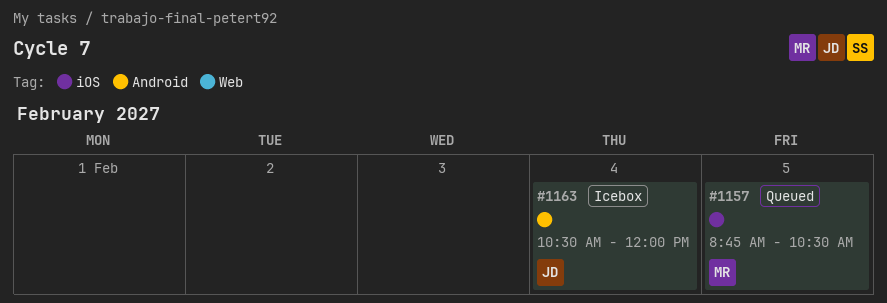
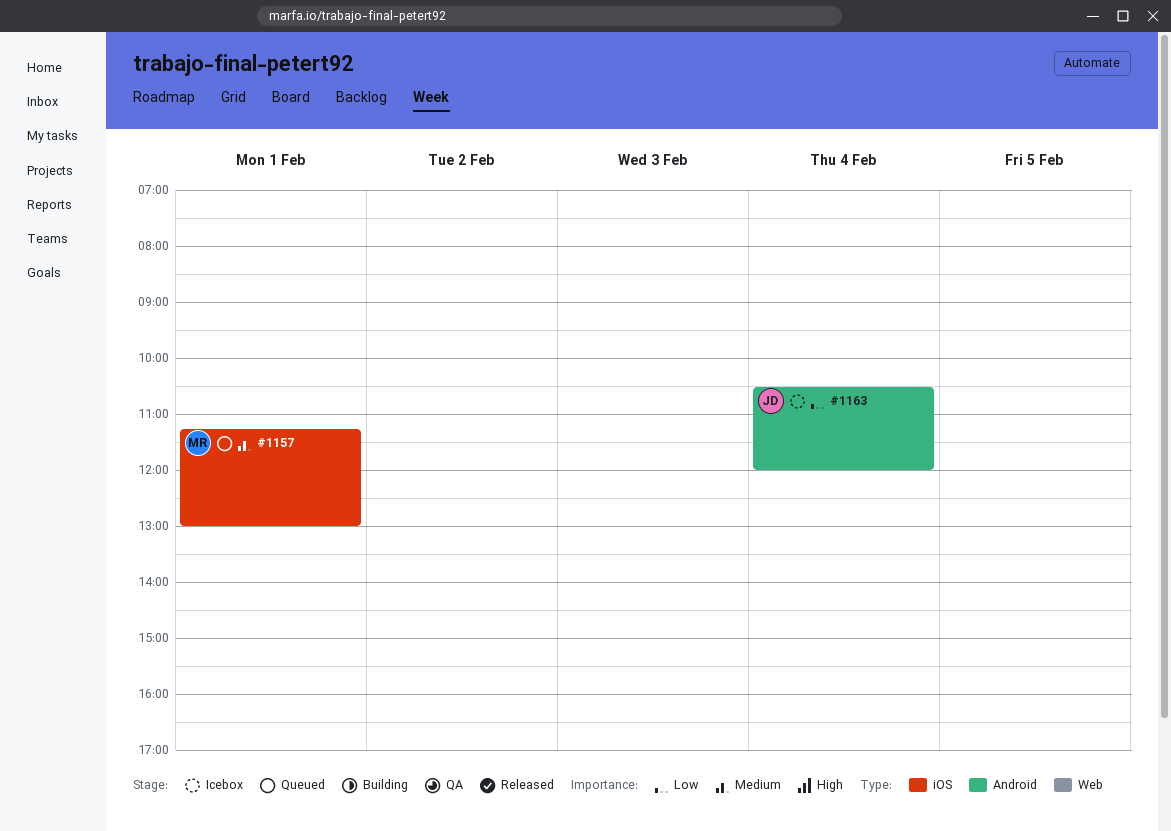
#1157, day: Feb 5 -> Feb 1
#1157, begins: 08:45 -> 11:15
#1157, ends: 10:30 -> 13:00

